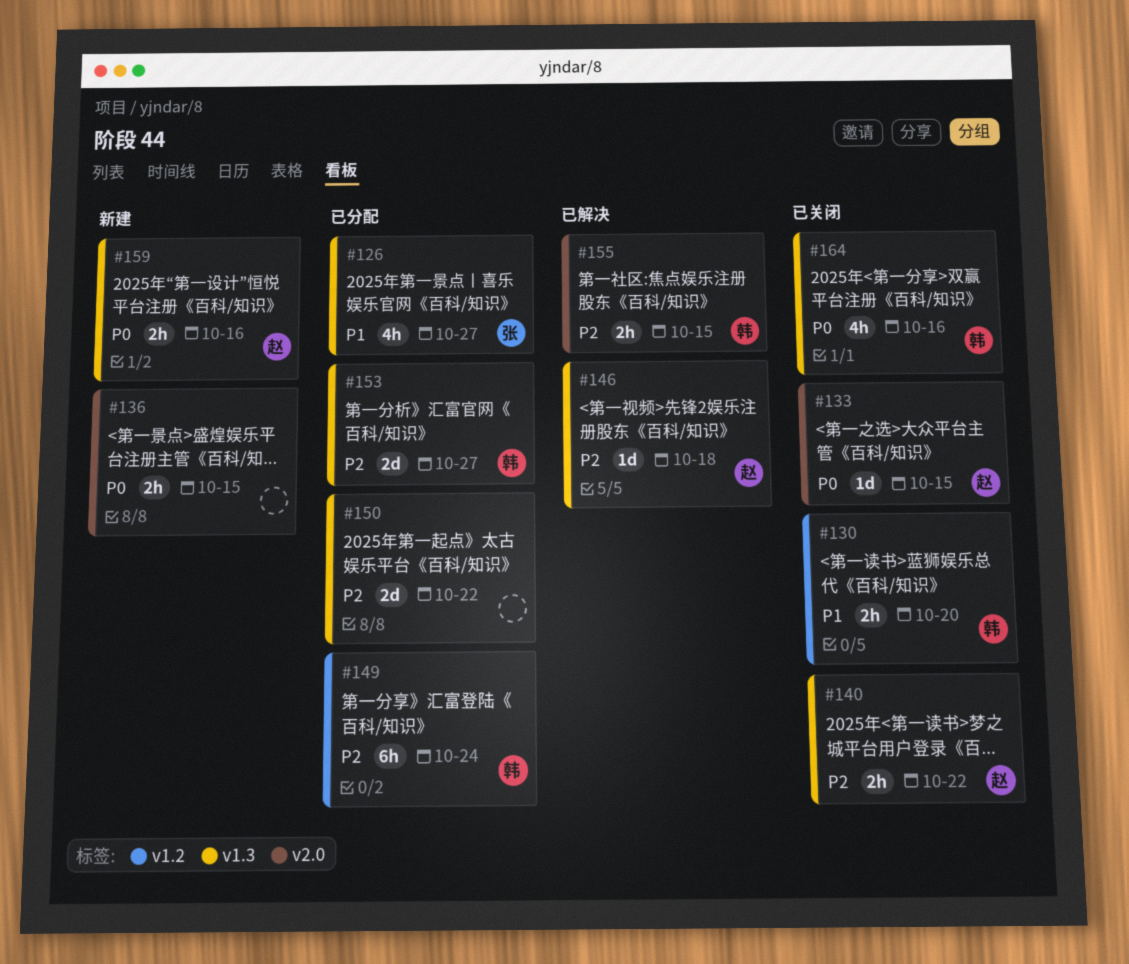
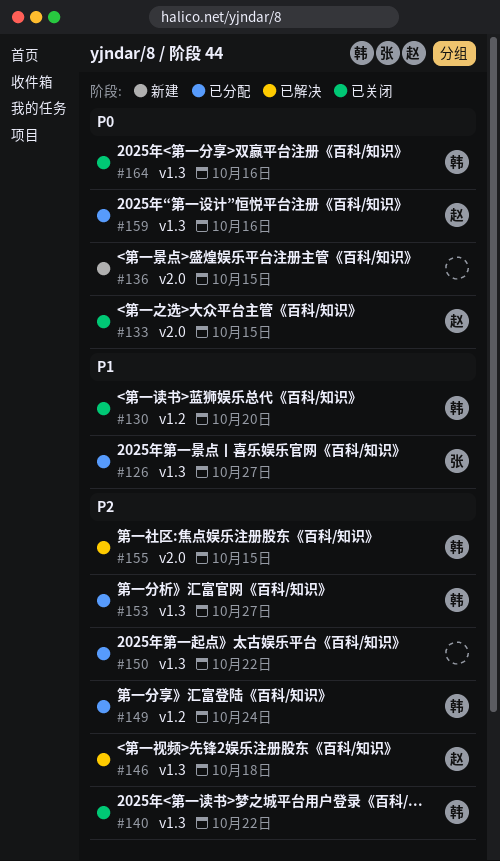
#140, owner: 赵 -> 韩
#159, status: 新建 -> 已分配

